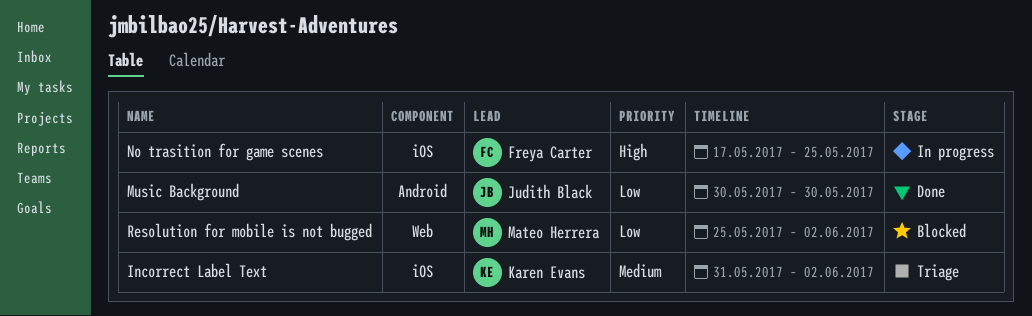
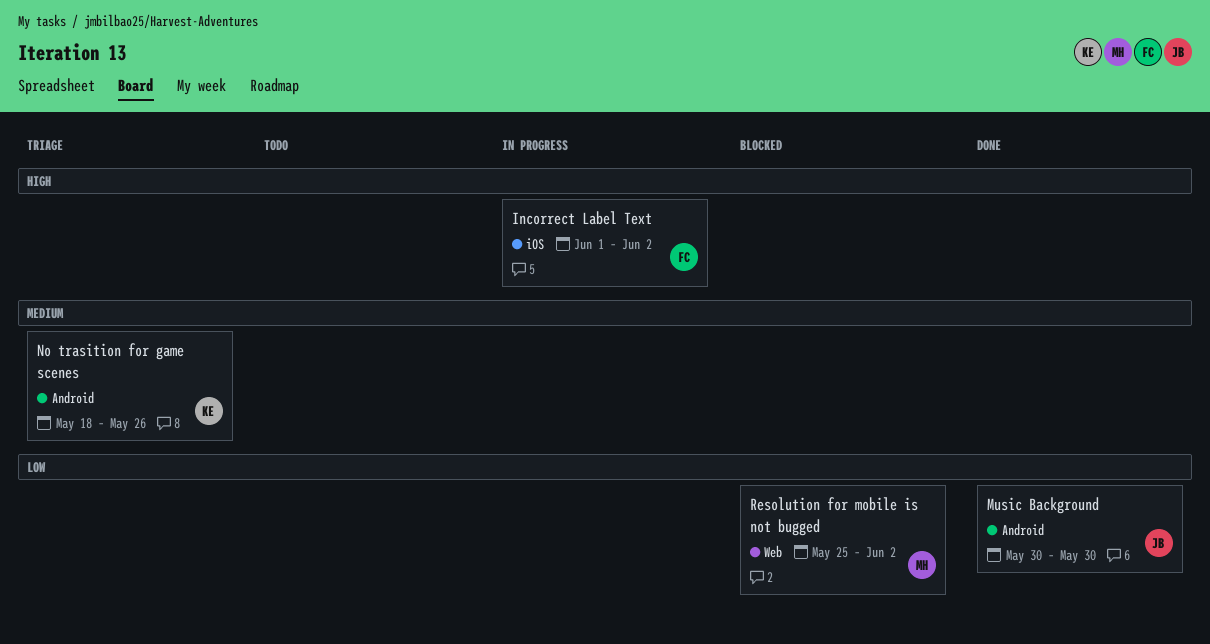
Incorrect Label Text, status: Triage -> In progress
Incorrect Label Text, owner: Karen Evans -> Freya Carter
Incorrect Label Text, priority: Medium -> High
Incorrect Label Text, start: May 31 -> Jun 1
No trasition for game scenes, status: In progress -> Triage
No trasition for game scenes, owner: Freya Carter -> Karen Evans
No trasition for game scenes, priority: High -> Medium
No trasition for game scenes, label: iOS -> Android
No trasition for game scenes, start: May 17 -> May 18
No trasition for game scenes, due: May 25 -> May 26

